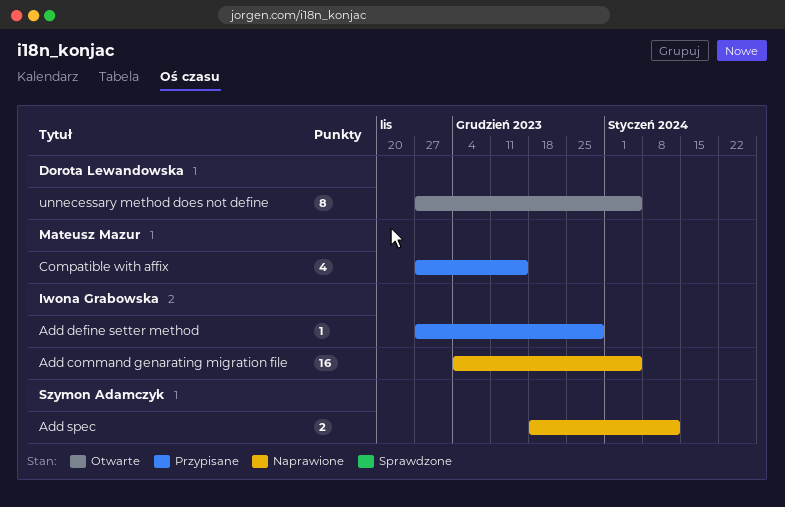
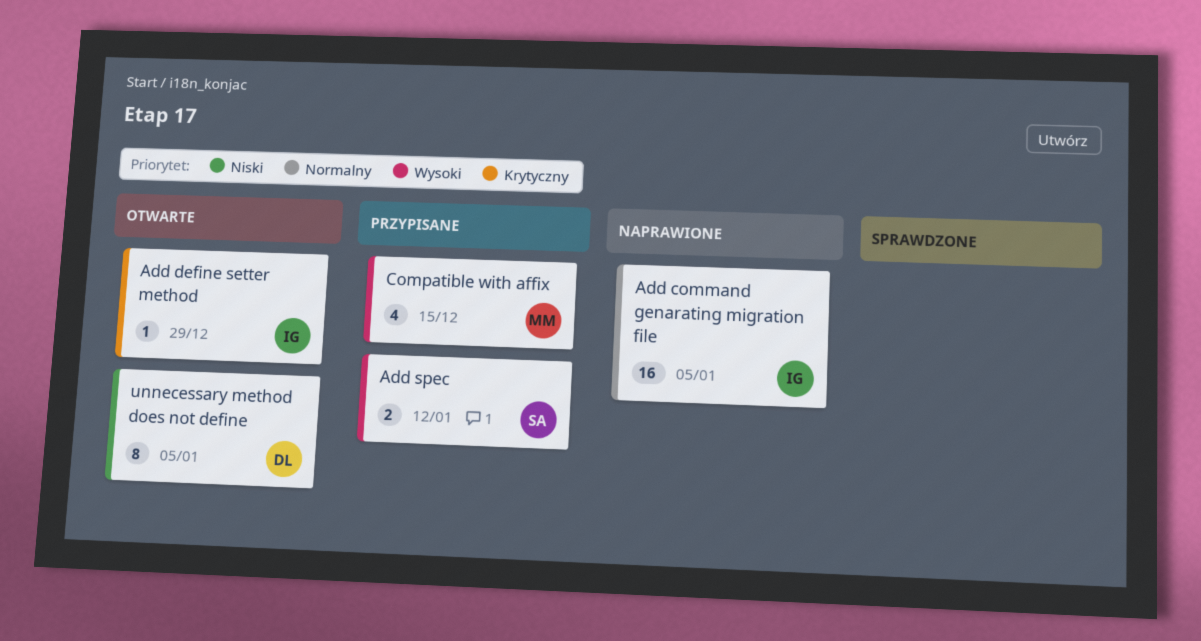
Add define setter method, status: Przypisane -> Otwarte
Add spec, status: Naprawione -> Przypisane

